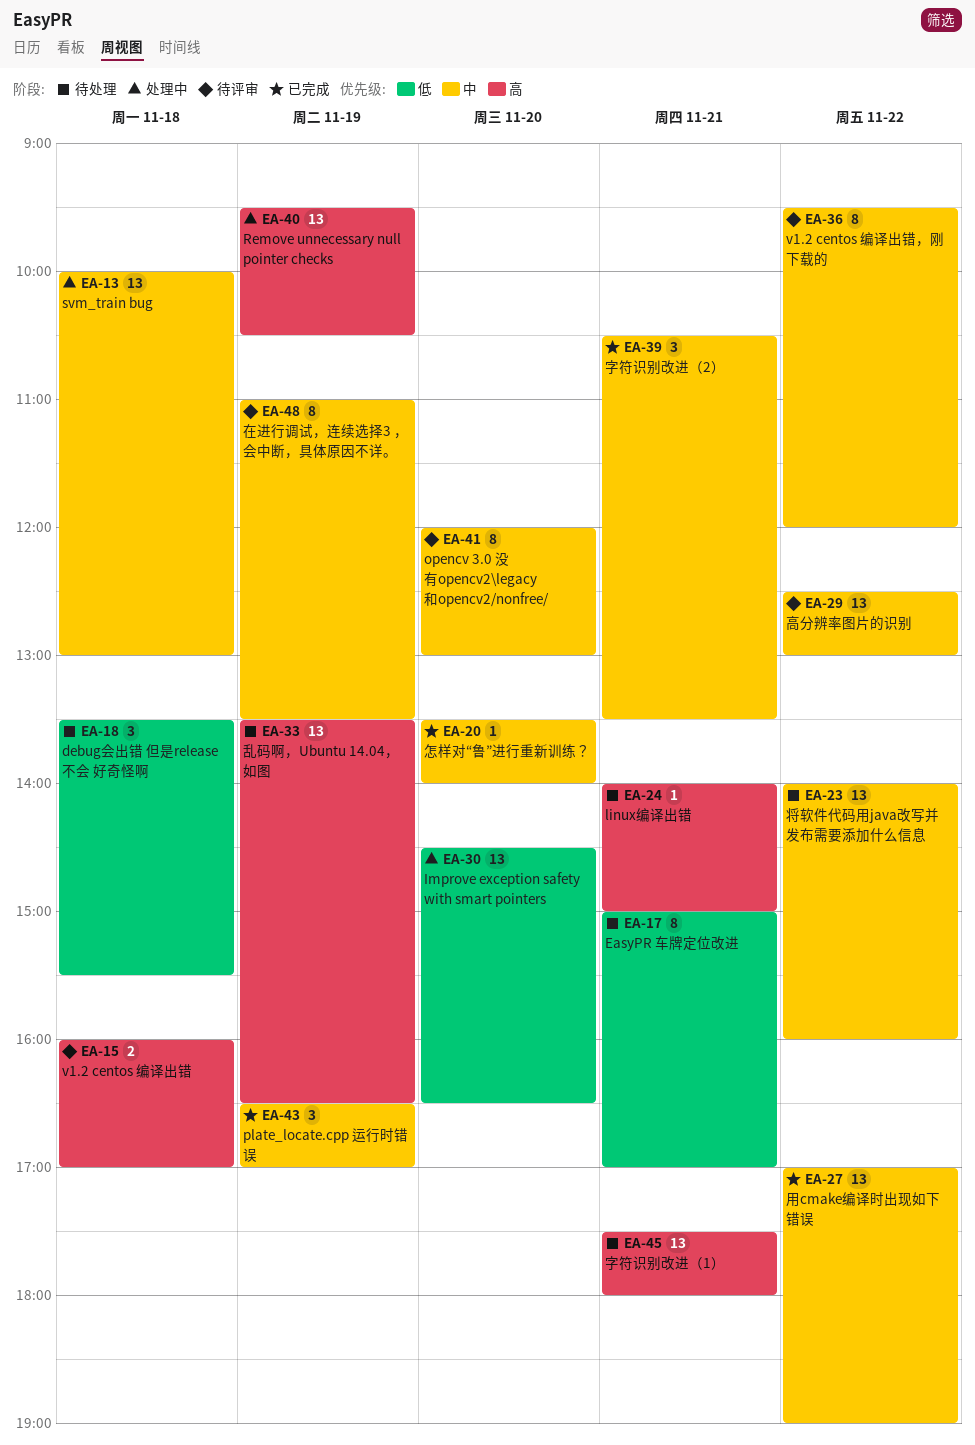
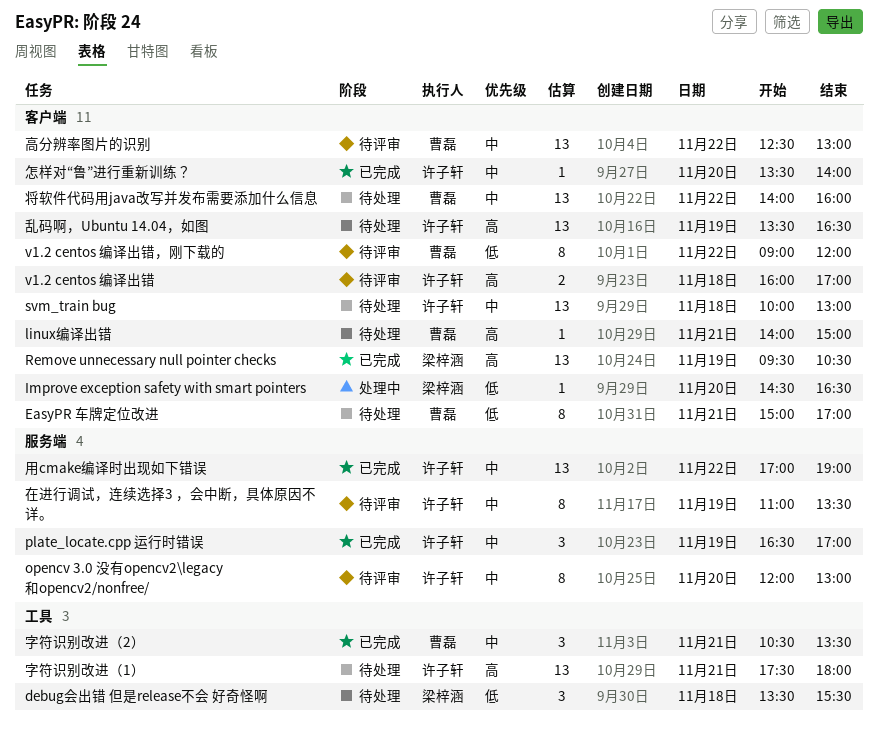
Improve exception safety with smart pointers, estimate: 13 -> 1
Remove unnecessary null pointer checks, status: 处理中 -> 已完成
svm_train bug, status: 处理中 -> 待处理
v1.2 centos 编译出错，刚下载的, priority: 中 -> 低
v1.2 centos 编译出错，刚下载的, begins: 09:30 -> 09:00

